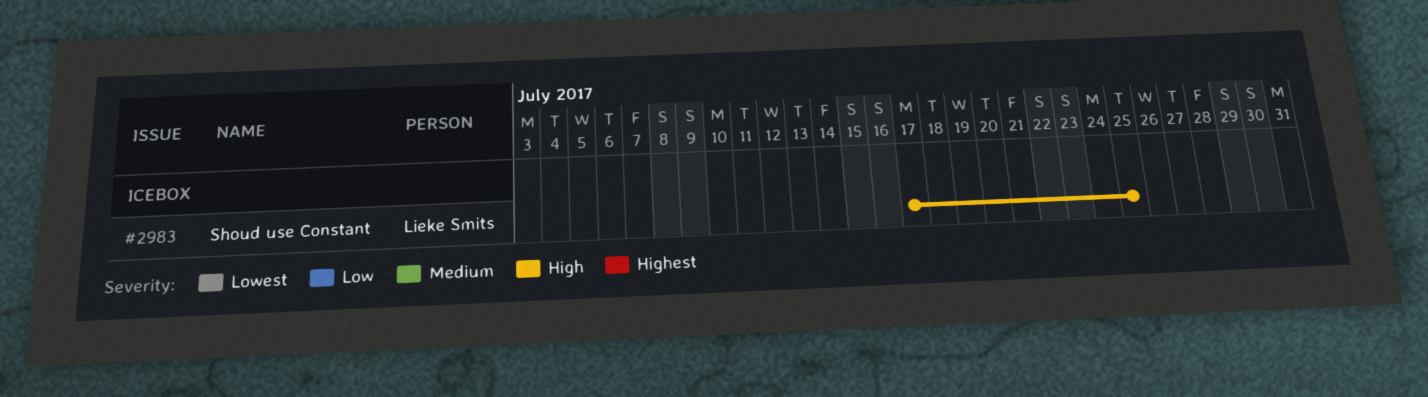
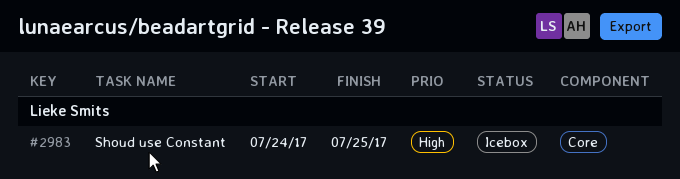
#2983, start: Jul 17 -> Jul 24

